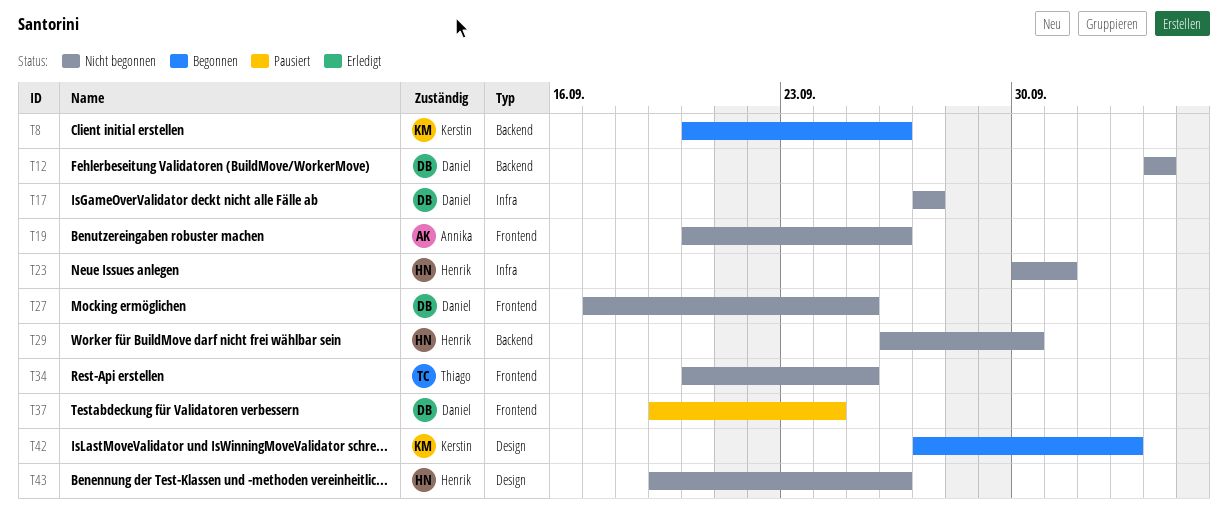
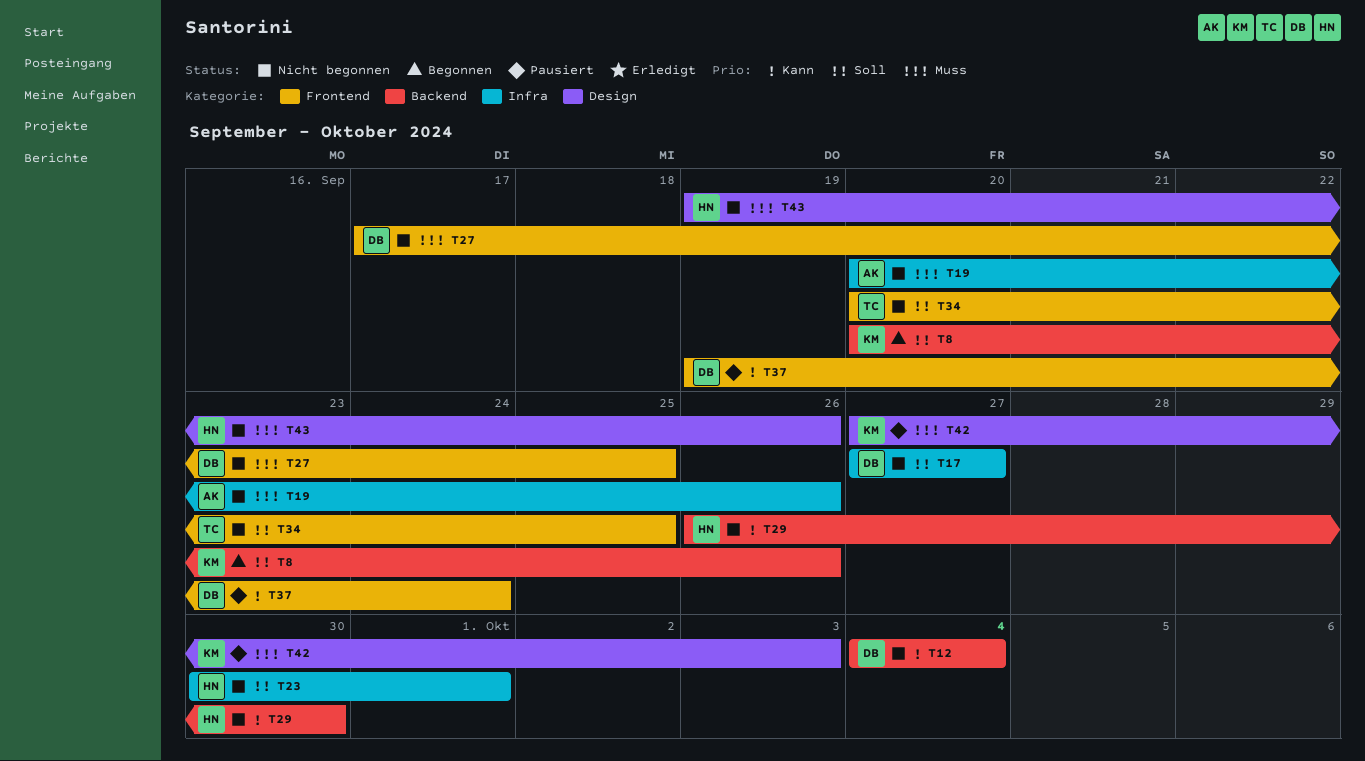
T19, label: Frontend -> Infra
T42, status: Begonnen -> Pausiert

